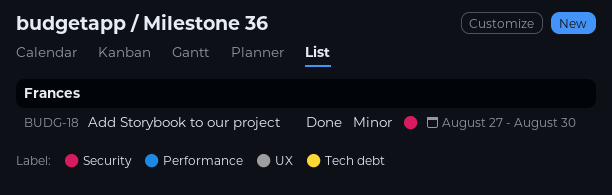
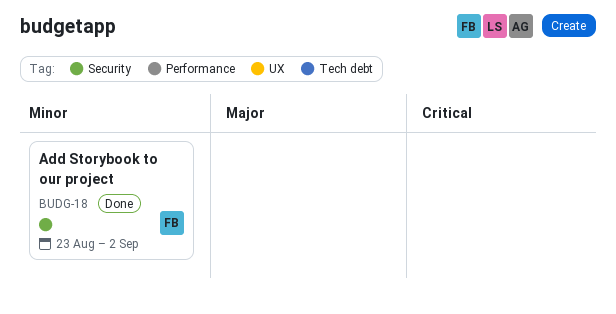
BUDG-18, start: Aug 27 -> Aug 23
BUDG-18, due: Aug 30 -> Sep 2

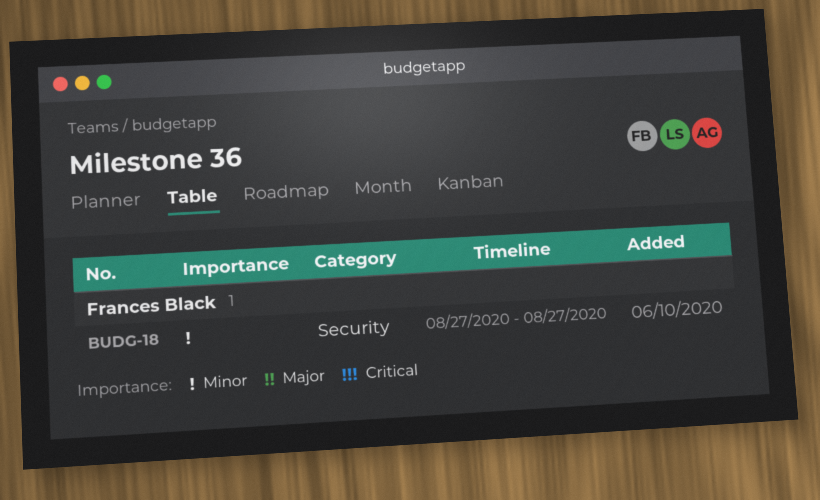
BUDG-18, start: Aug 23 -> Aug 27
BUDG-18, due: Sep 2 -> Aug 27

